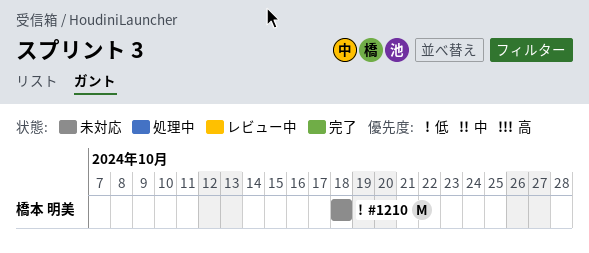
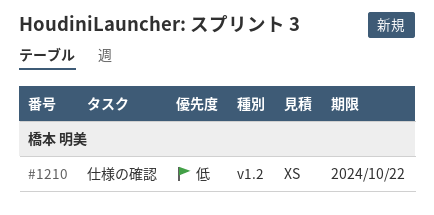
#1210, estimate: M -> XS
#1210, due: Oct 18 -> Oct 22

